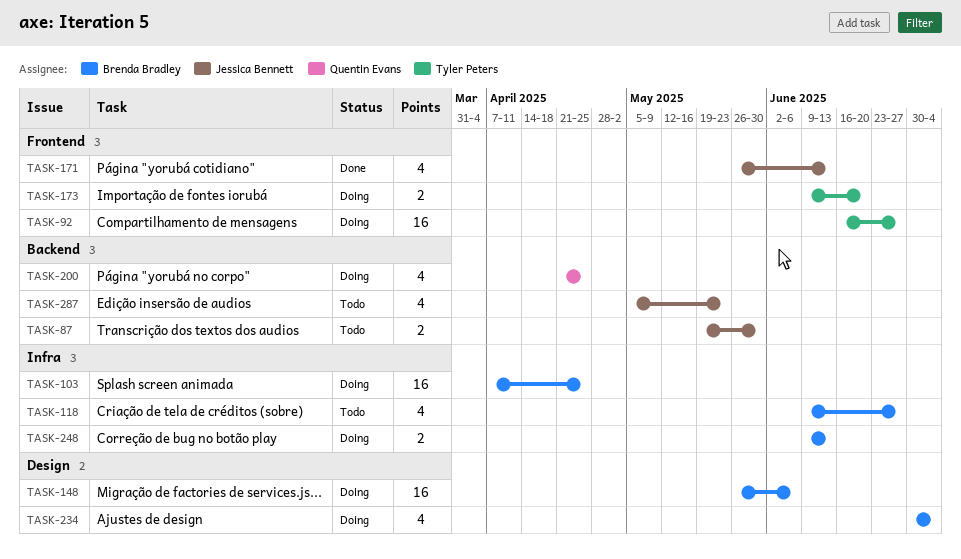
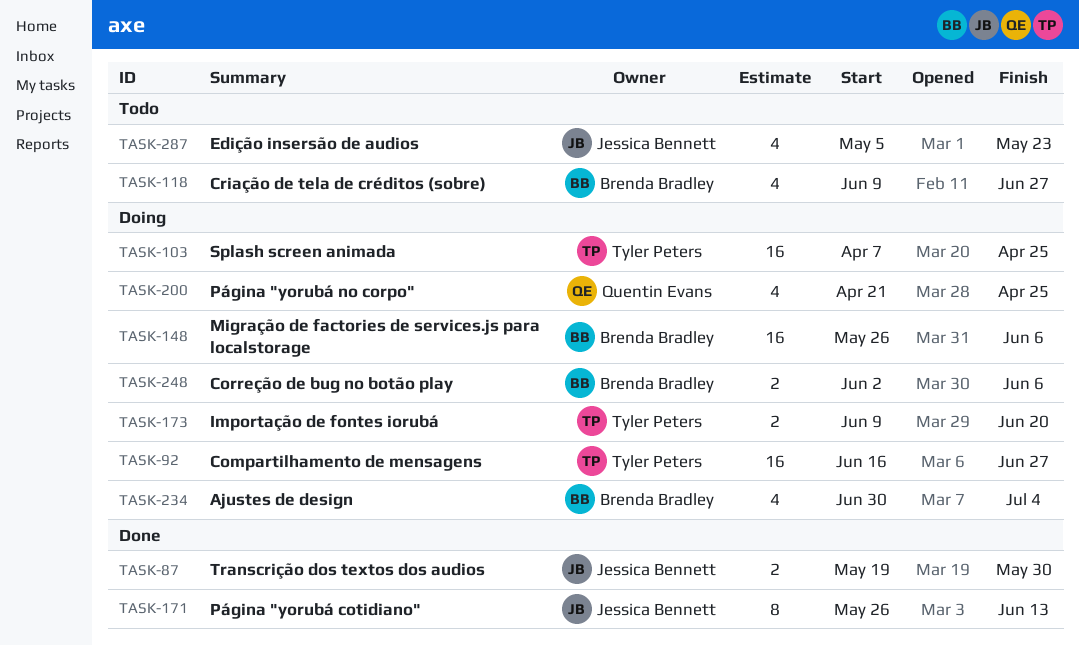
TASK-87, status: Todo -> Done
TASK-103, owner: Brenda Bradley -> Tyler Peters
TASK-171, estimate: 4 -> 8
TASK-248, start: Jun 9 -> Jun 2
TASK-248, due: Jun 13 -> Jun 6

